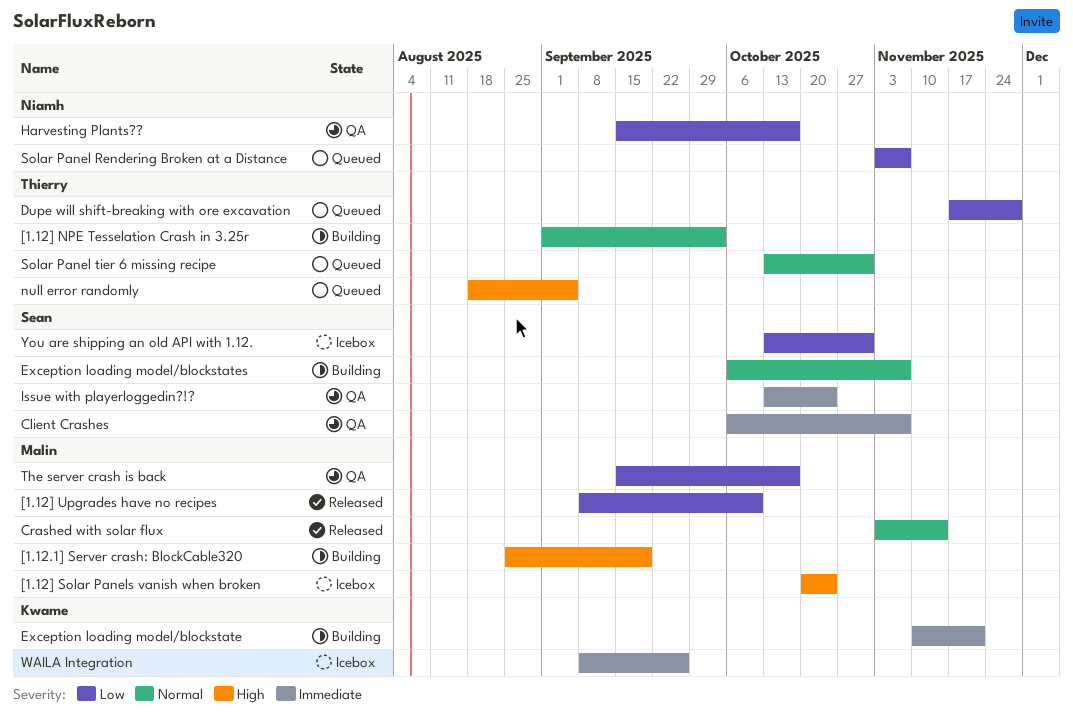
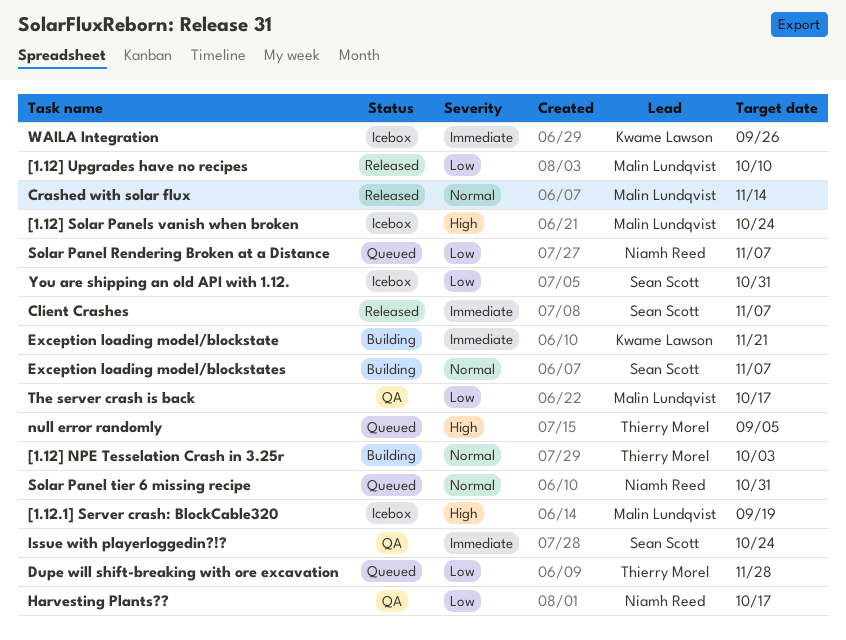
[1.12.1] Server crash: BlockCable320, status: Building -> Icebox
Client Crashes, status: QA -> Released
Solar Panel tier 6 missing recipe, owner: Thierry Morel -> Niamh Reed

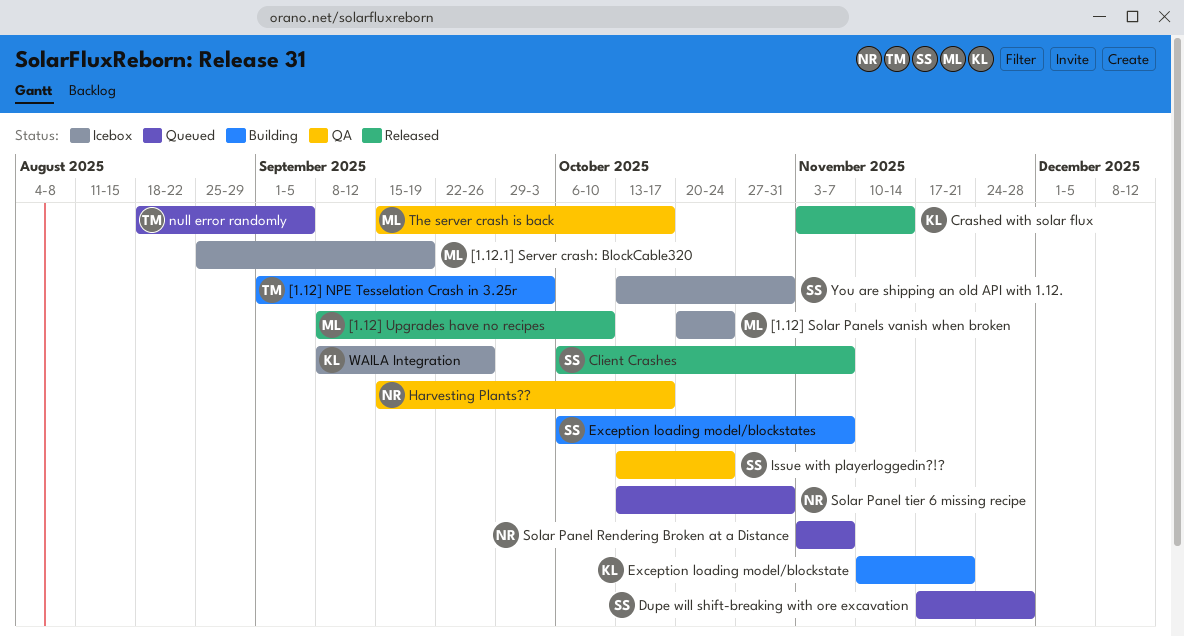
Crashed with solar flux, owner: Malin Lundqvist -> Kwame Lawson
Dupe will shift-breaking with ore excavation, owner: Thierry Morel -> Sean Scott

